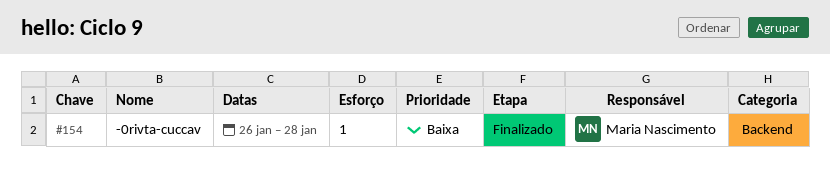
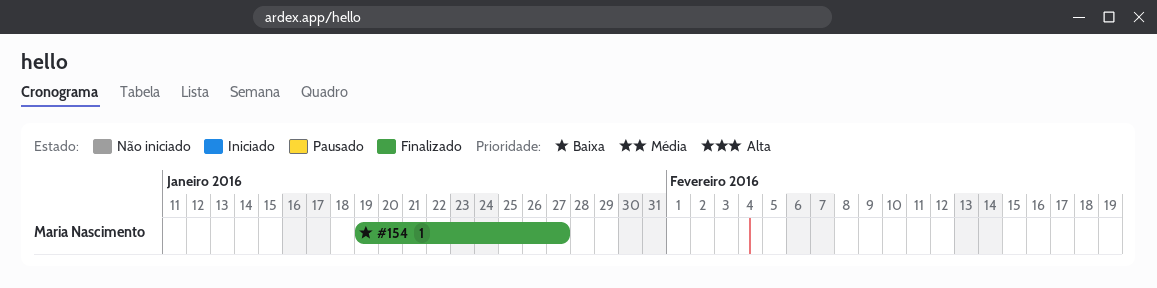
#154, start: Jan 26 -> Jan 19
#154, due: Jan 28 -> Jan 27

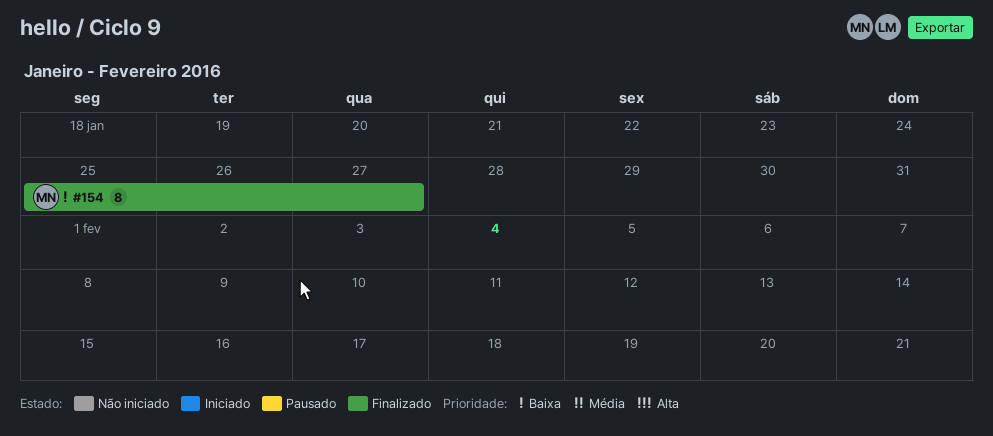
#154, estimate: 1 -> 8
#154, start: Jan 19 -> Jan 25

